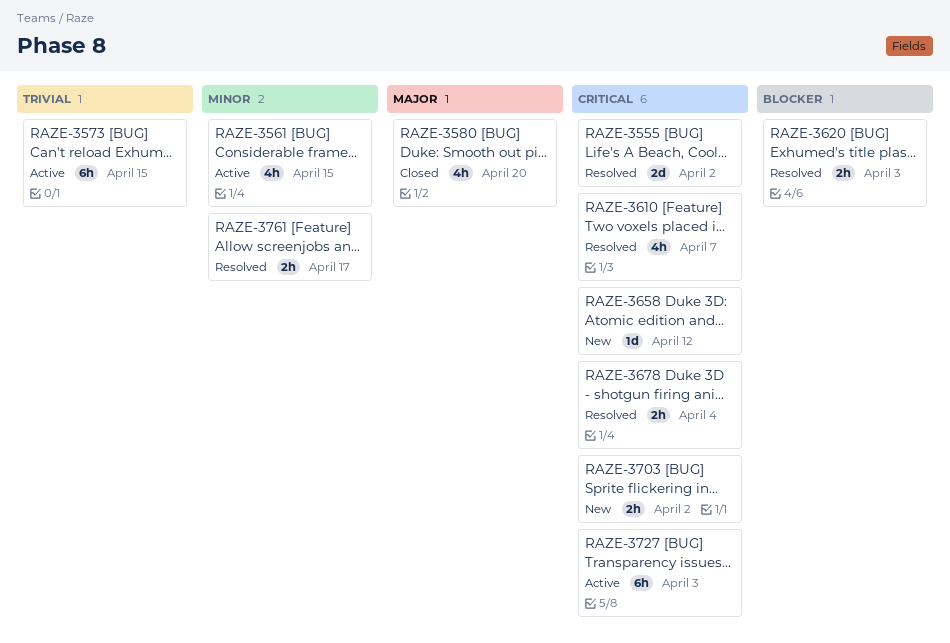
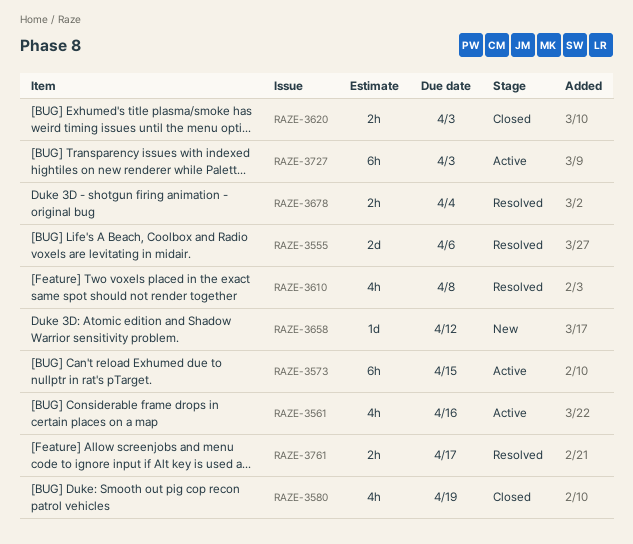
RAZE-3555, due: Apr 2 -> Apr 6
RAZE-3561, due: Apr 15 -> Apr 16
RAZE-3580, due: Apr 20 -> Apr 19
RAZE-3610, due: Apr 7 -> Apr 8
RAZE-3620, status: Resolved -> Closed
RAZE-3703: present -> none

